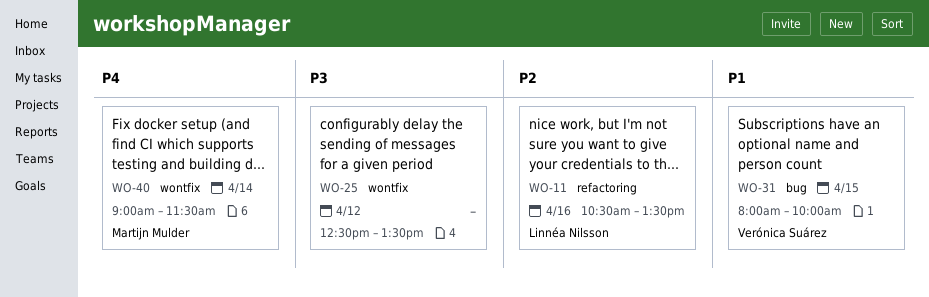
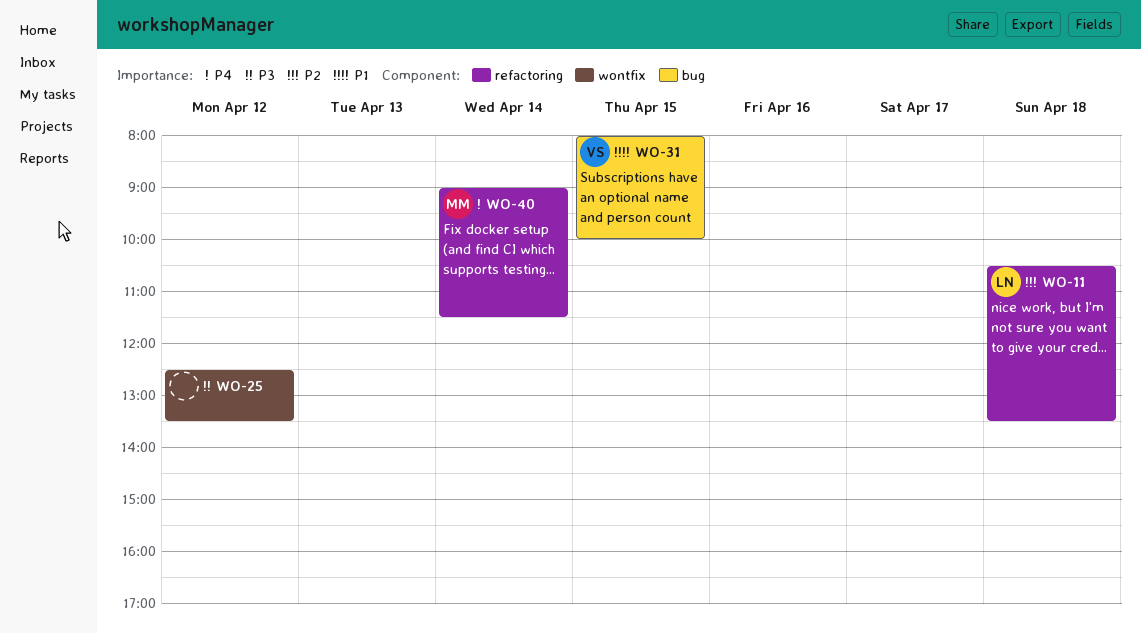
WO-11, day: Apr 16 -> Apr 18
WO-40, label: wontfix -> refactoring

